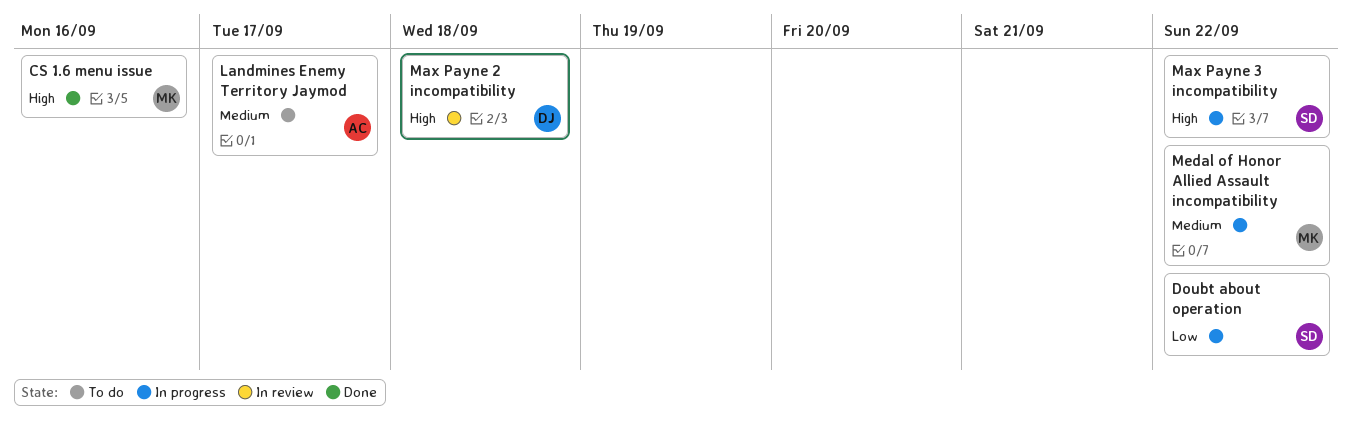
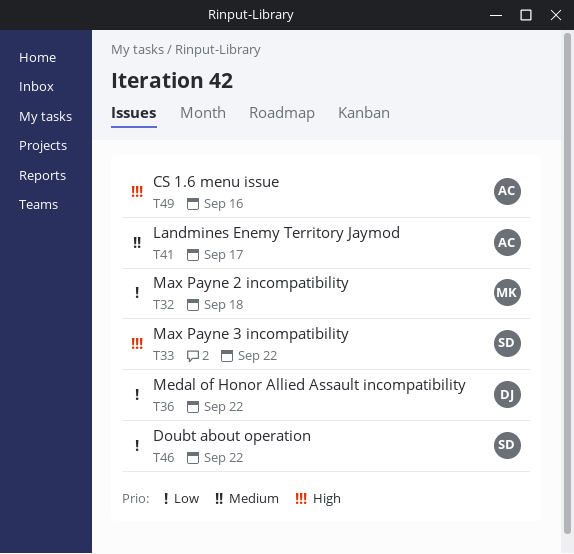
CS 1.6 menu issue, owner: MK -> AC
Max Payne 2 incompatibility, owner: DJ -> MK
Max Payne 2 incompatibility, priority: High -> Low
Medal of Honor Allied Assault incompatibility, owner: MK -> DJ
Medal of Honor Allied Assault incompatibility, priority: Medium -> Low

